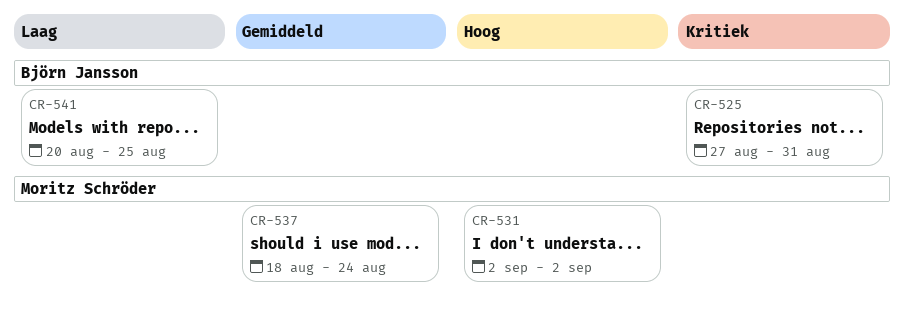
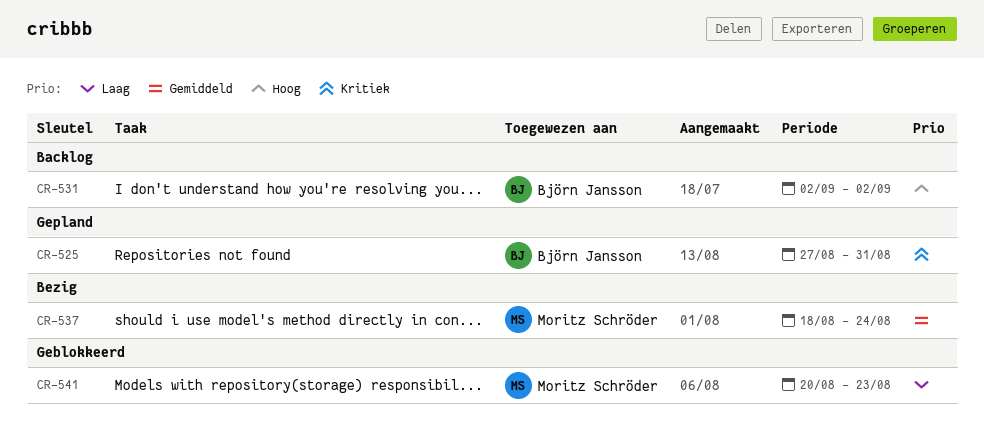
CR-531, owner: Moritz Schröder -> Björn Jansson
CR-541, owner: Björn Jansson -> Moritz Schröder
CR-541, due: Aug 25 -> Aug 23

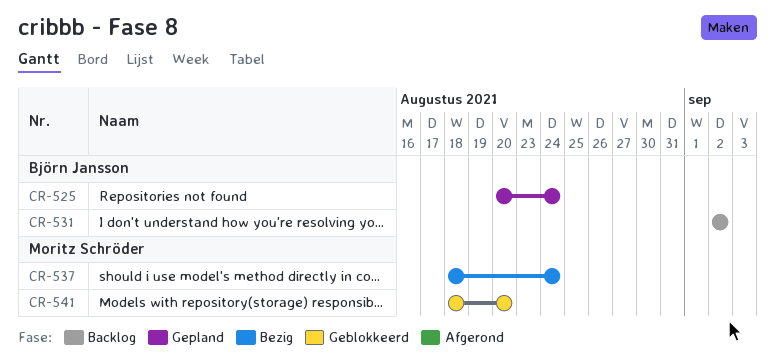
CR-525, start: Aug 27 -> Aug 20
CR-525, due: Aug 31 -> Aug 24
CR-541, start: Aug 20 -> Aug 18
CR-541, due: Aug 23 -> Aug 20

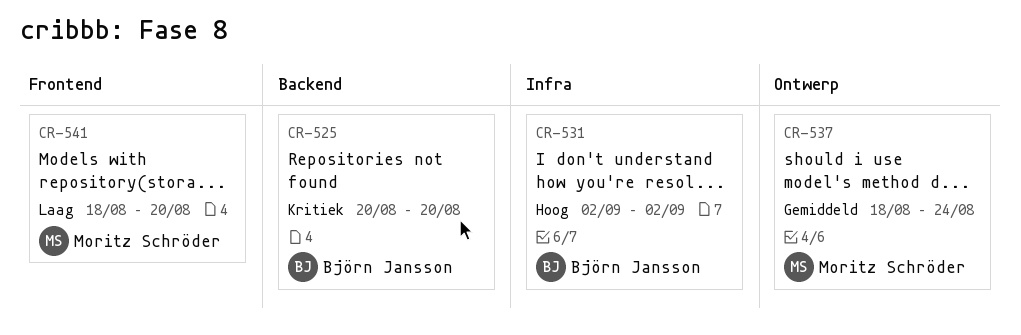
CR-525, due: Aug 24 -> Aug 20

